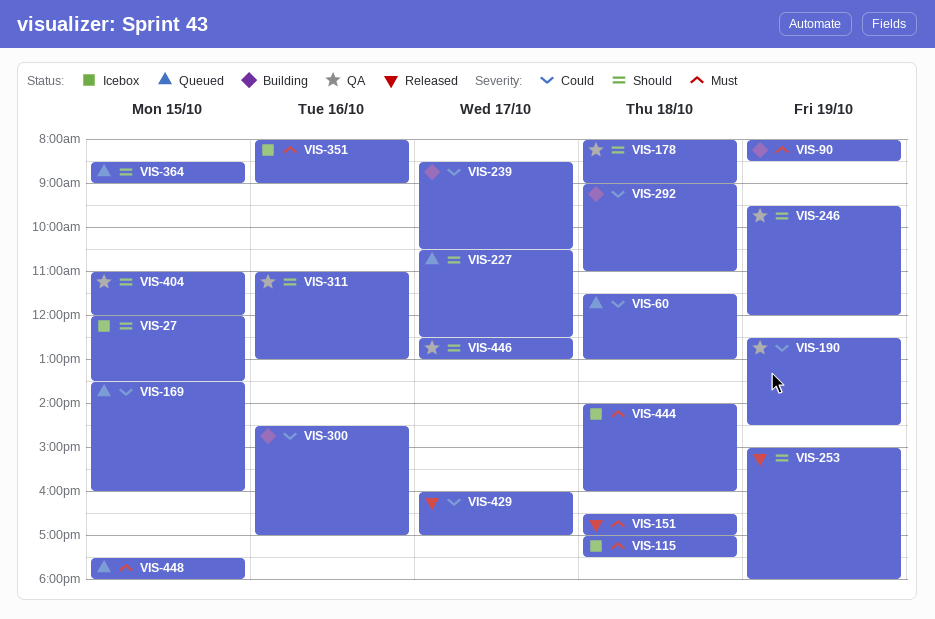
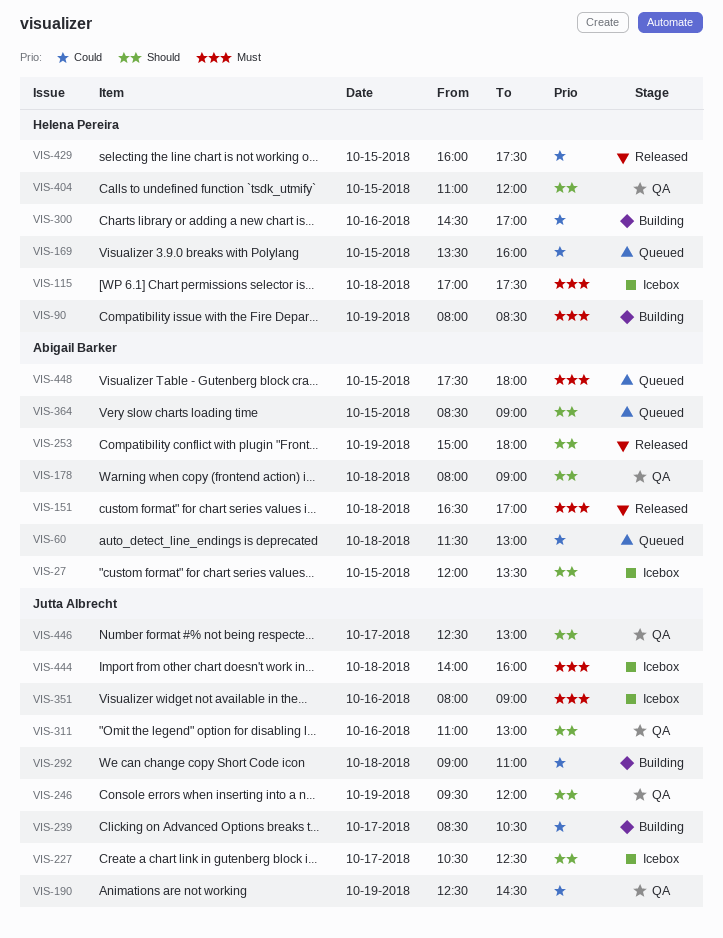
VIS-227, status: Queued -> Icebox
VIS-429, day: Oct 17 -> Oct 15
VIS-429, ends: 17:00 -> 17:30

